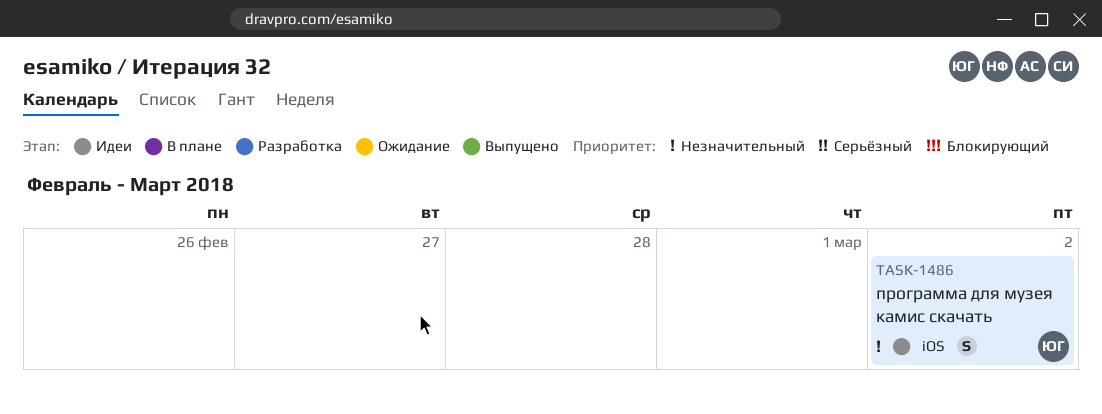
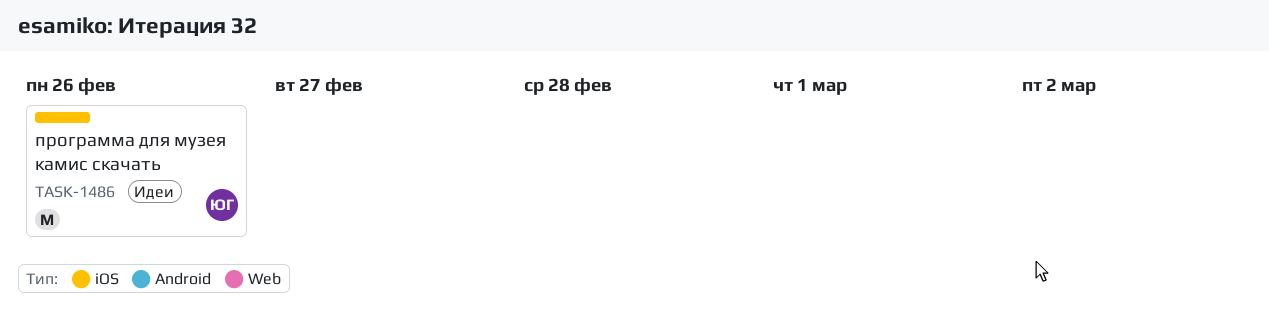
TASK-1486, estimate: S -> M
TASK-1486, due: Mar 2 -> Feb 26

